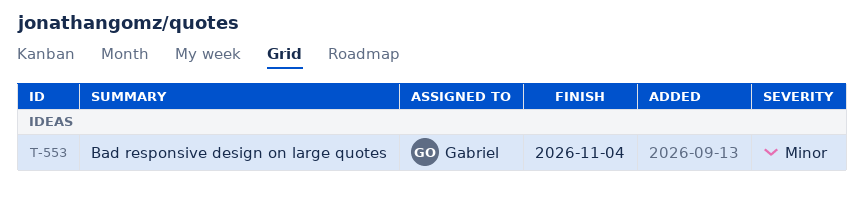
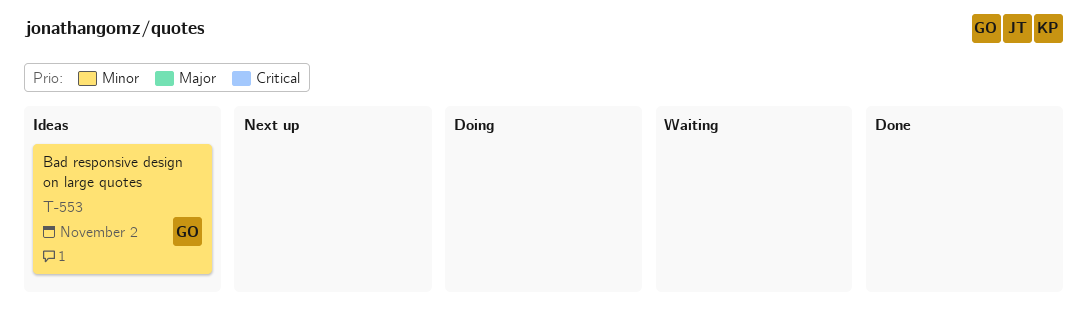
T-553, due: Nov 4 -> Nov 2

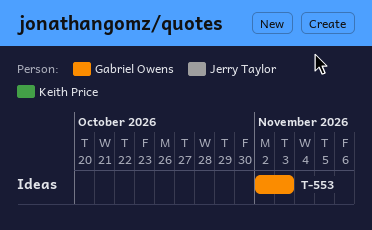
T-553, due: Nov 2 -> Nov 3

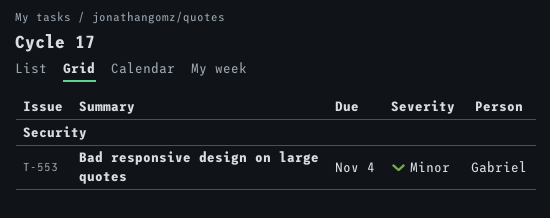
T-553, due: Nov 3 -> Nov 4

